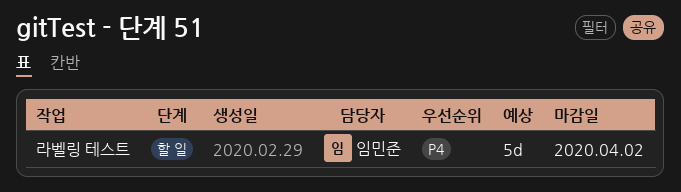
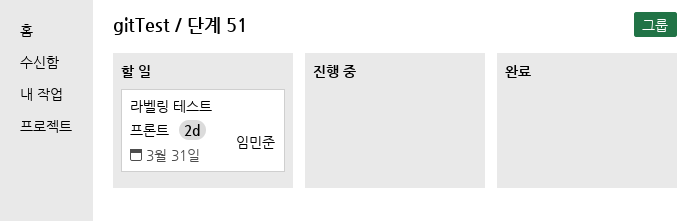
라벨링 테스트, estimate: 5d -> 2d
라벨링 테스트, due: Apr 2 -> Mar 31

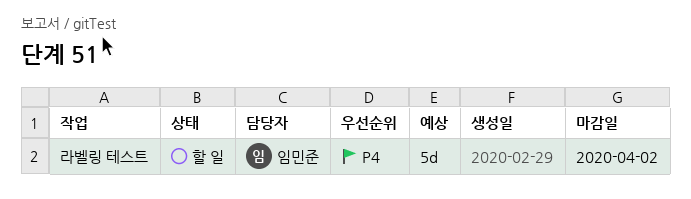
라벨링 테스트, estimate: 2d -> 5d
라벨링 테스트, due: Mar 31 -> Apr 2

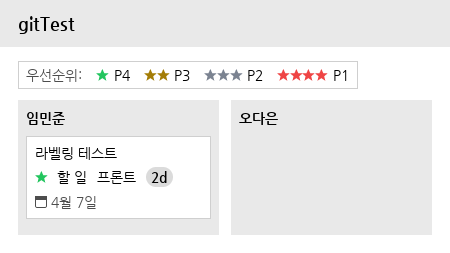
라벨링 테스트, estimate: 5d -> 2d
라벨링 테스트, due: Apr 2 -> Apr 7

